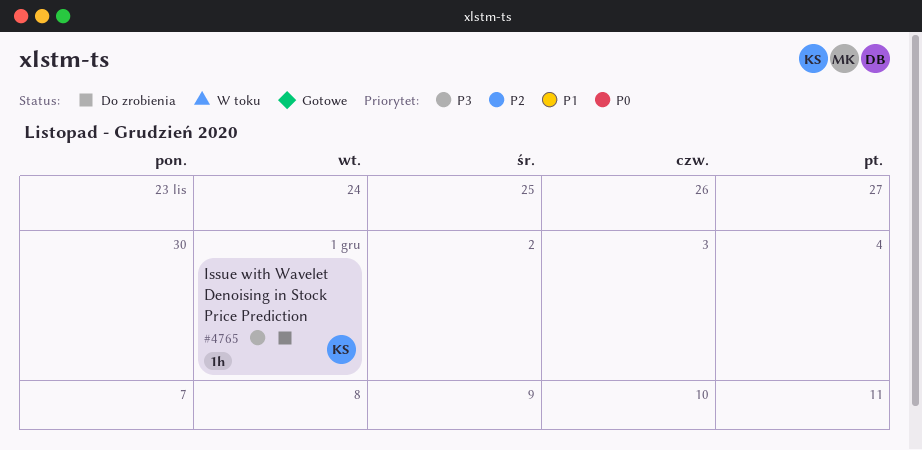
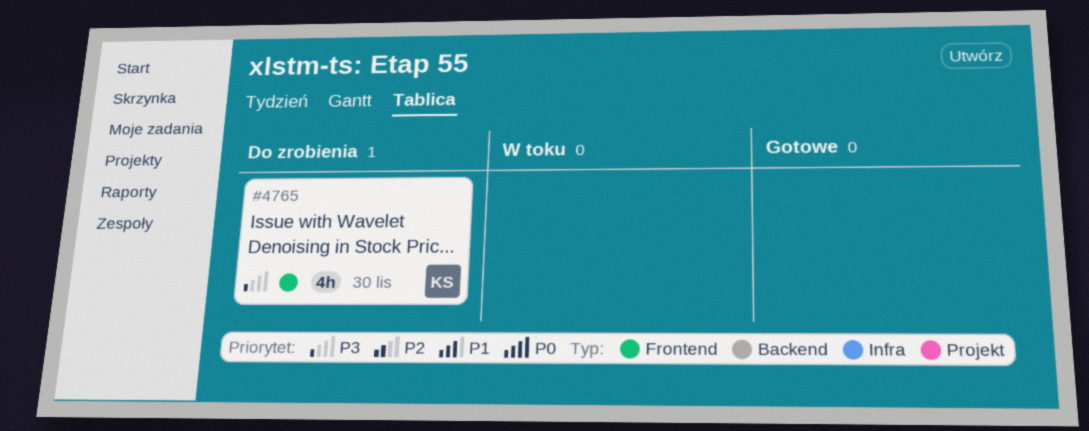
#4765, estimate: 1h -> 4h
#4765, due: Dec 1 -> Nov 30

